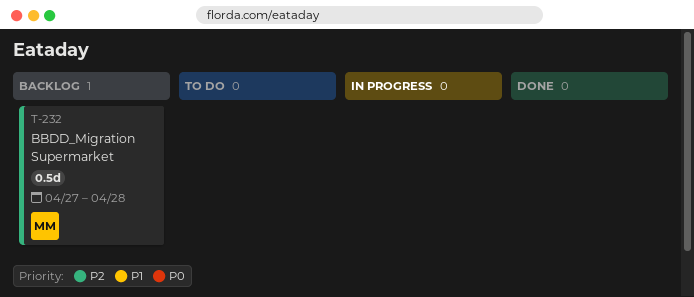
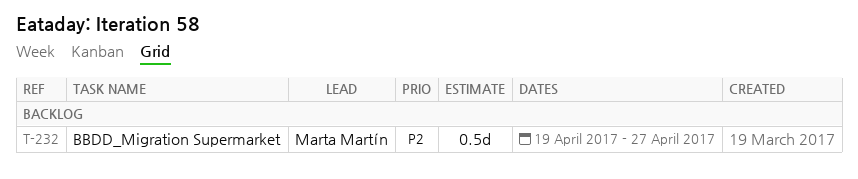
T-232, start: Apr 27 -> Apr 19
T-232, due: Apr 28 -> Apr 27

